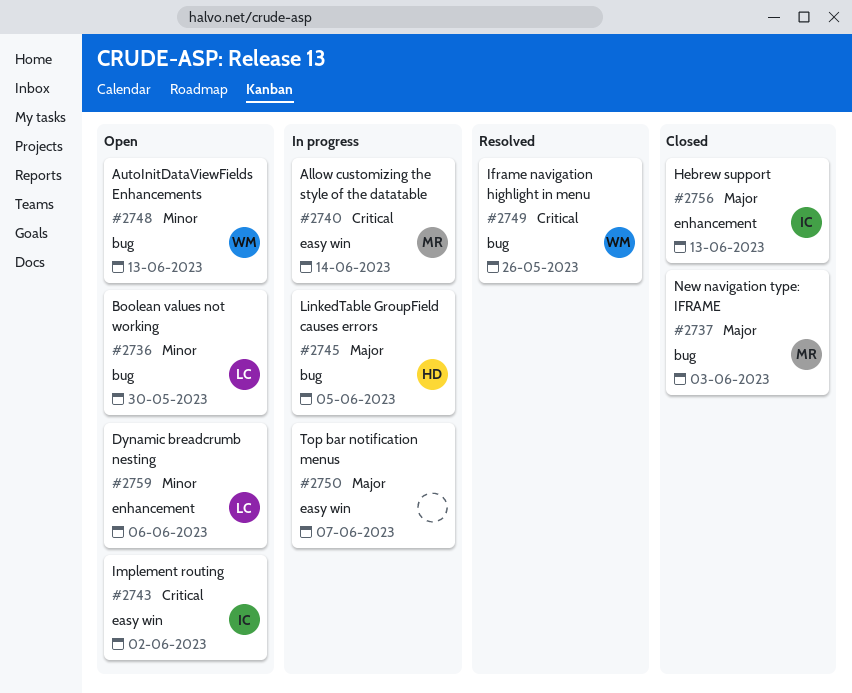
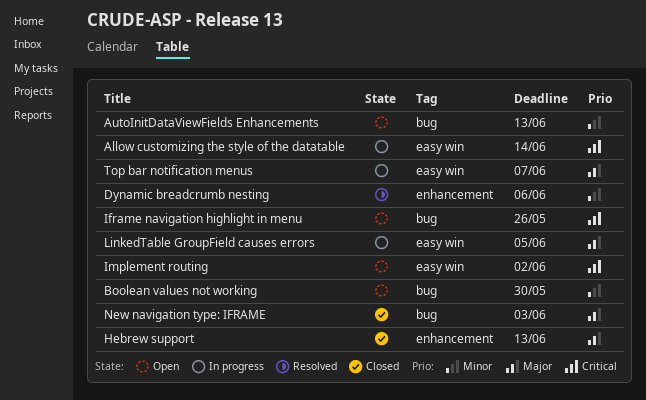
Dynamic breadcrumb nesting, status: Open -> Resolved
Iframe navigation highlight in menu, status: Resolved -> Open
LinkedTable GroupField causes errors, label: bug -> easy win

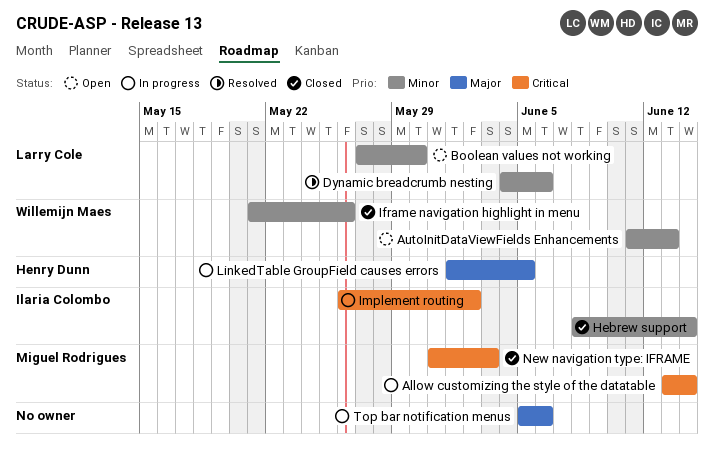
Hebrew support, priority: Major -> Minor
Hebrew support, due: Jun 13 -> Jun 14
Iframe navigation highlight in menu, status: Open -> Closed
Iframe navigation highlight in menu, priority: Critical -> Minor
Implement routing, status: Open -> In progress
New navigation type: IFRAME, priority: Major -> Critical
Top bar notification menus, due: Jun 7 -> Jun 6

